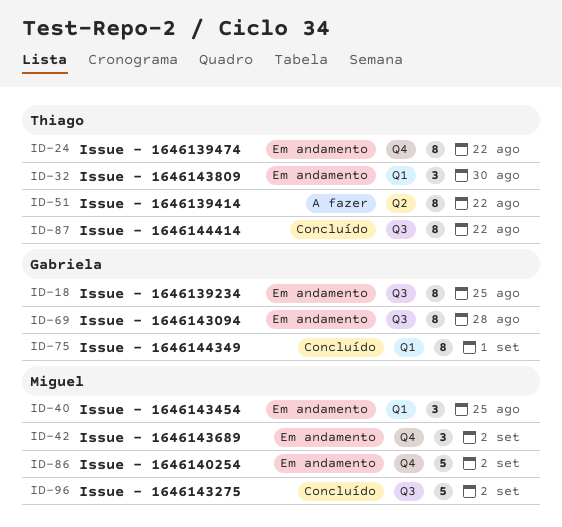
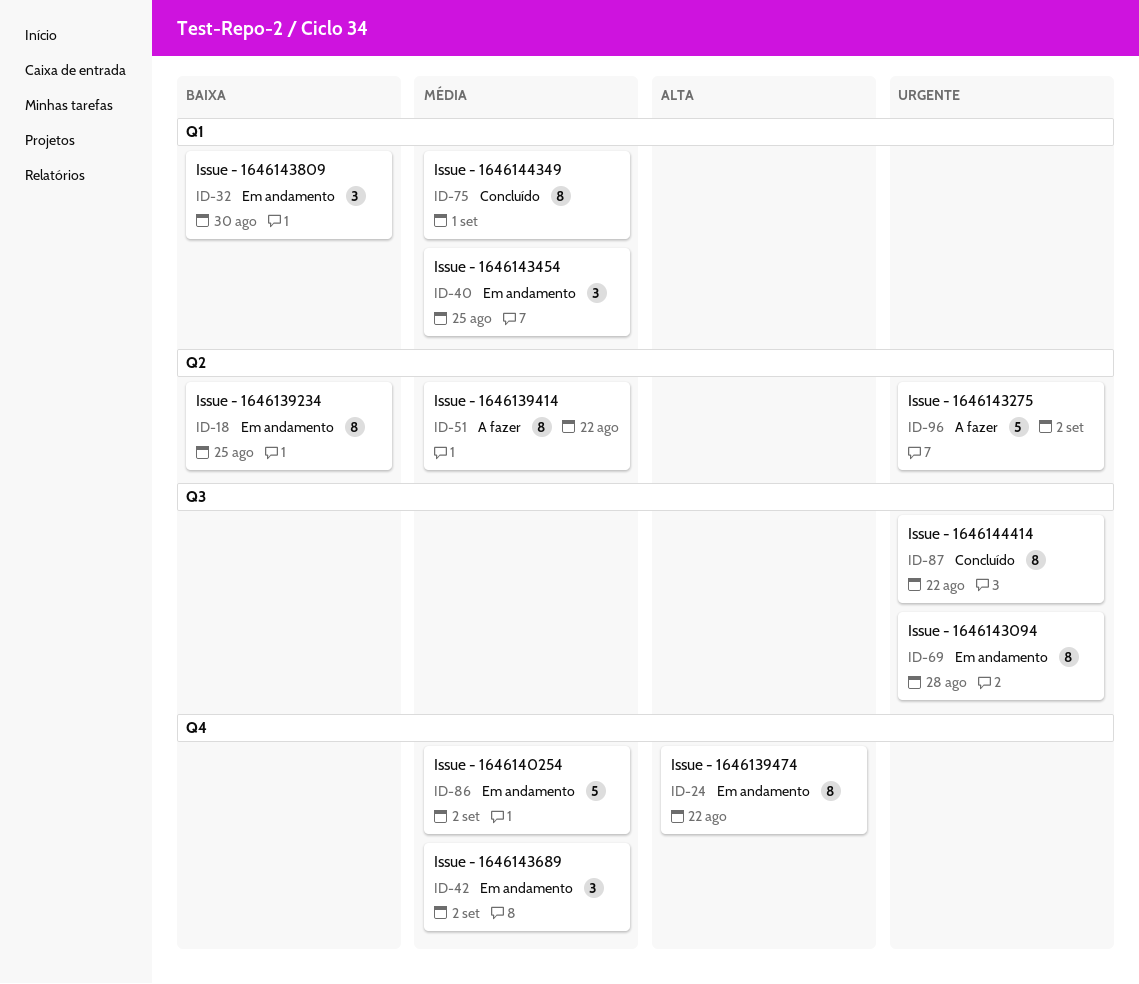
ID-18, label: Q3 -> Q2
ID-96, status: Concluído -> A fazer
ID-96, label: Q3 -> Q2

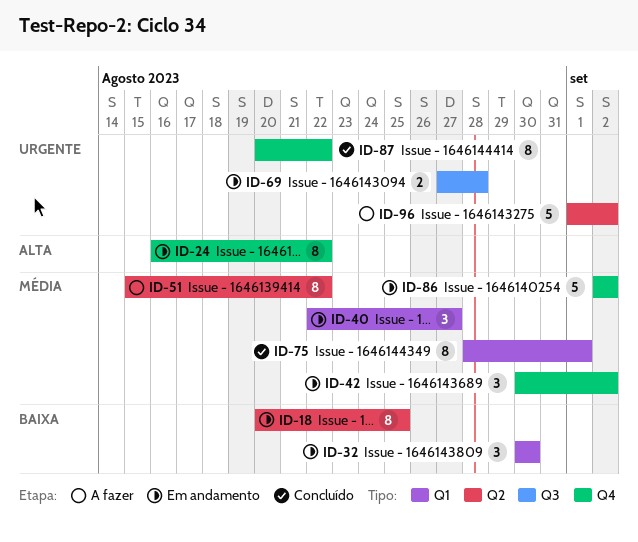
ID-40, due: Aug 25 -> Aug 27
ID-69, estimate: 8 -> 2
ID-87, label: Q3 -> Q4

